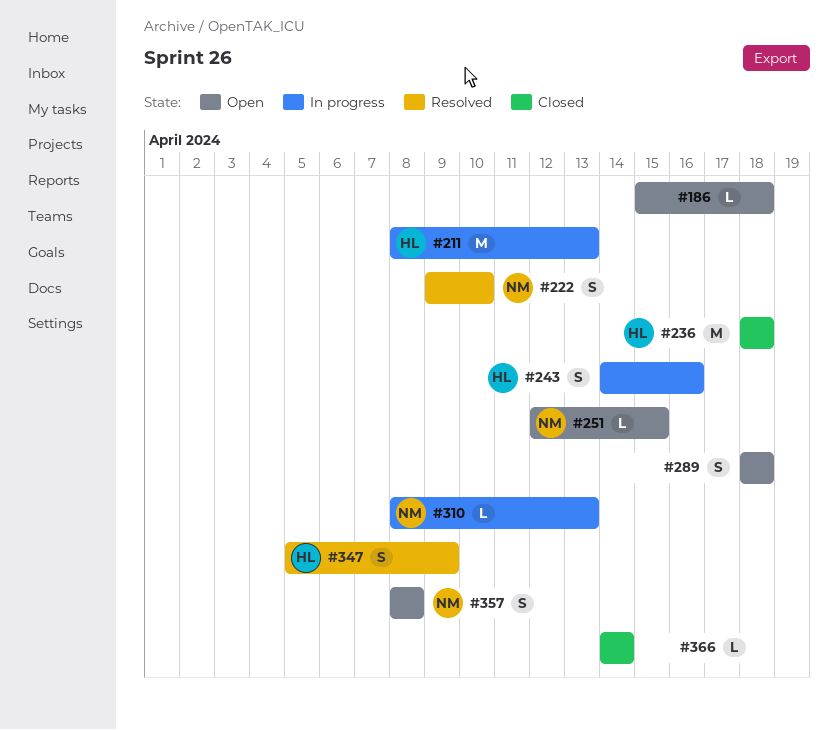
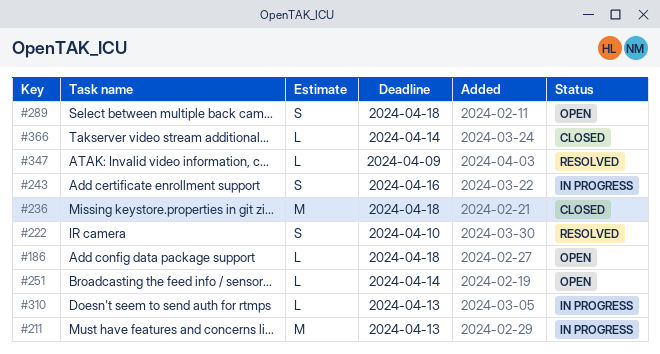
#251, due: Apr 15 -> Apr 14
#347, estimate: S -> L
#357: present -> none

